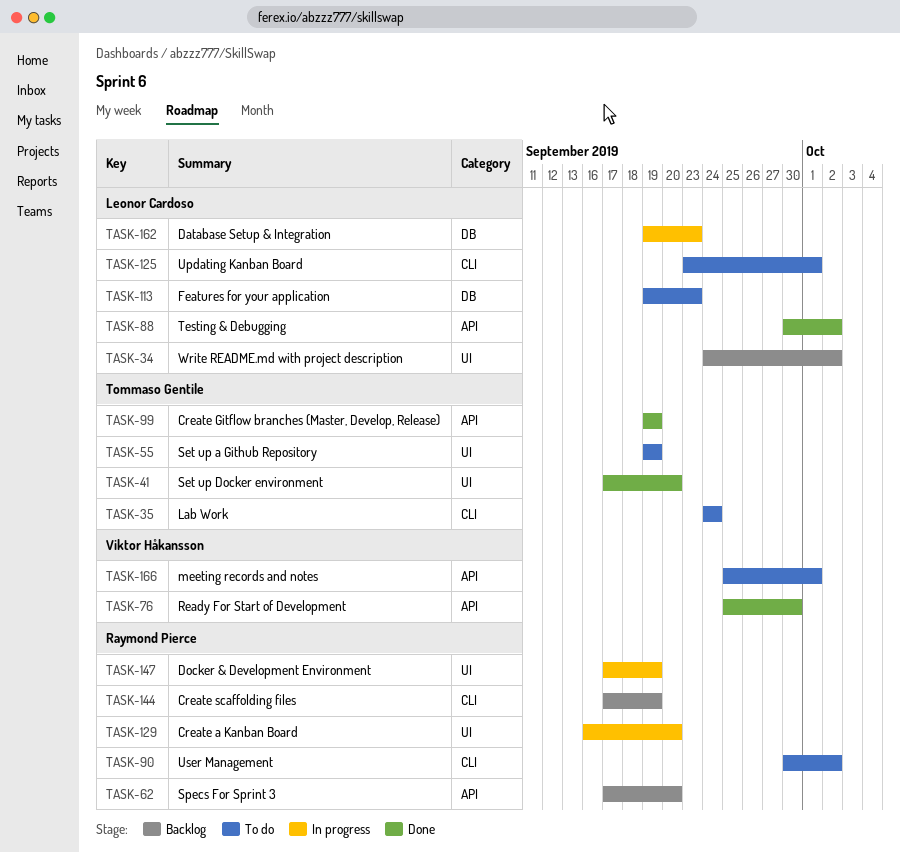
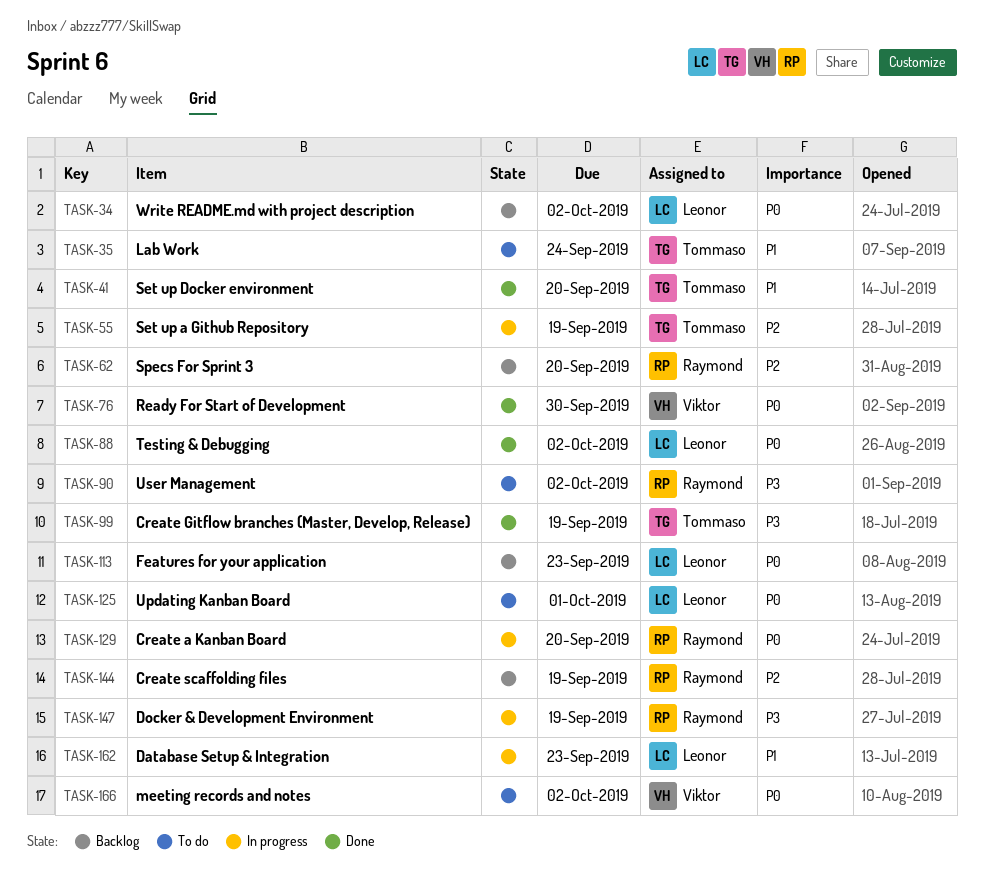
TASK-55, status: To do -> In progress
TASK-113, status: To do -> Backlog
TASK-166, due: Oct 1 -> Oct 2

